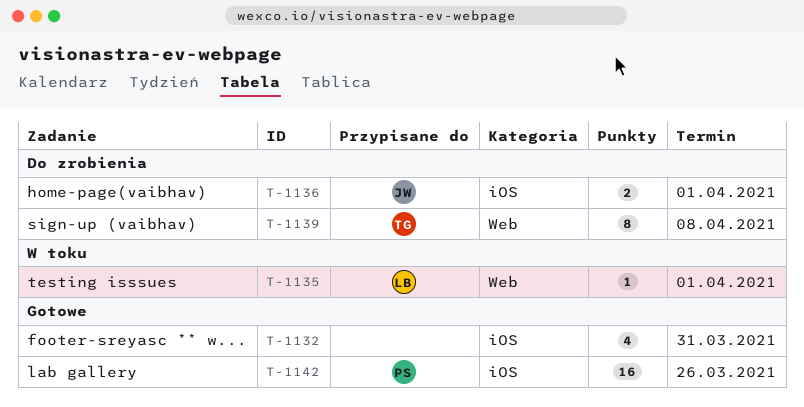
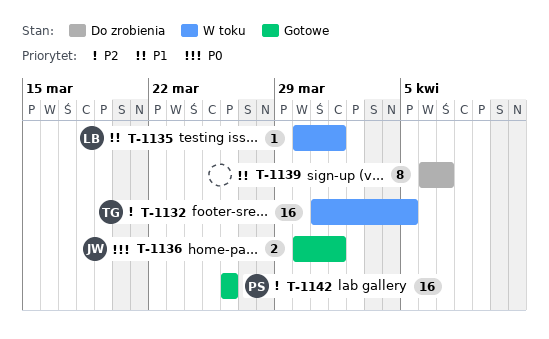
T-1132, status: Gotowe -> W toku
T-1132, owner: none -> TG
T-1132, estimate: 4 -> 16
T-1132, due: Mar 31 -> Apr 5
T-1136, status: Do zrobienia -> Gotowe
T-1139, owner: TG -> none
T-1139, due: Apr 8 -> Apr 7

